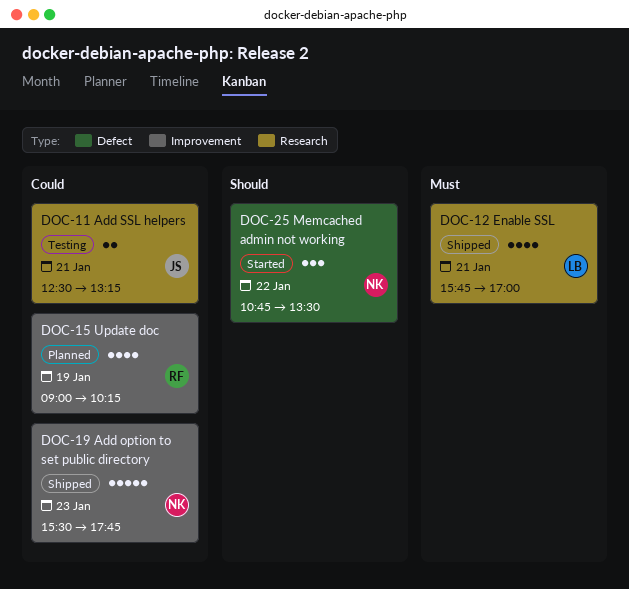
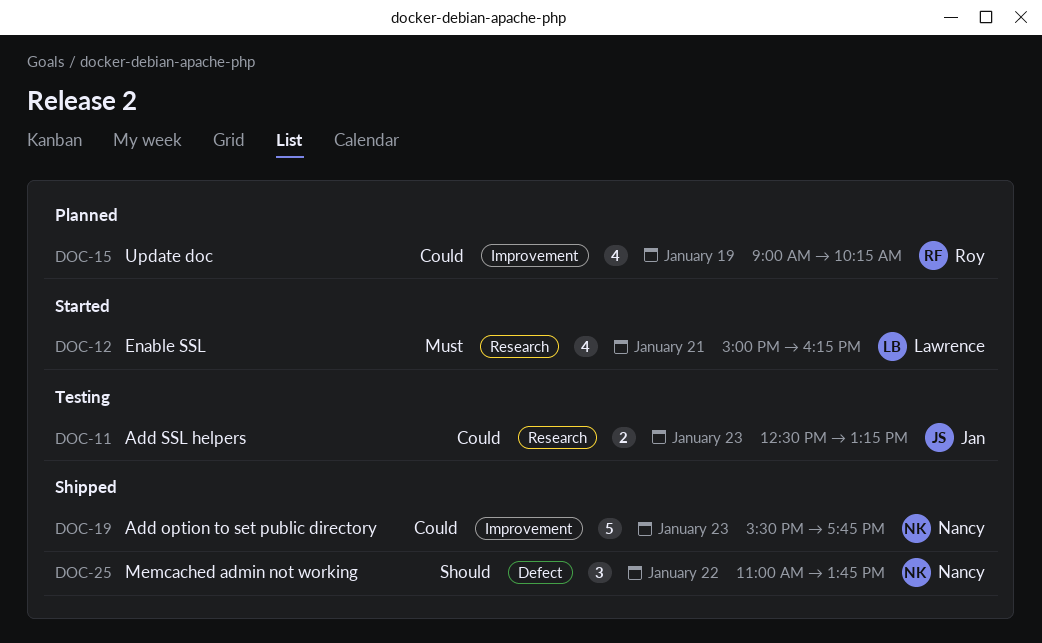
DOC-11, day: Jan 21 -> Jan 23
DOC-12, status: Shipped -> Started
DOC-12, begins: 15:45 -> 15:00
DOC-12, ends: 17:00 -> 16:15
DOC-25, status: Started -> Shipped
DOC-25, begins: 10:45 -> 11:00
DOC-25, ends: 13:30 -> 13:45

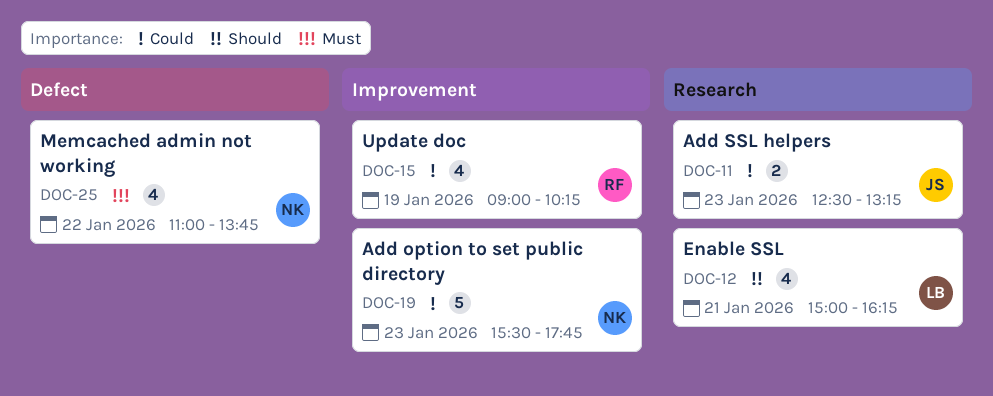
DOC-12, priority: Must -> Should
DOC-25, priority: Should -> Must
DOC-25, estimate: 3 -> 4

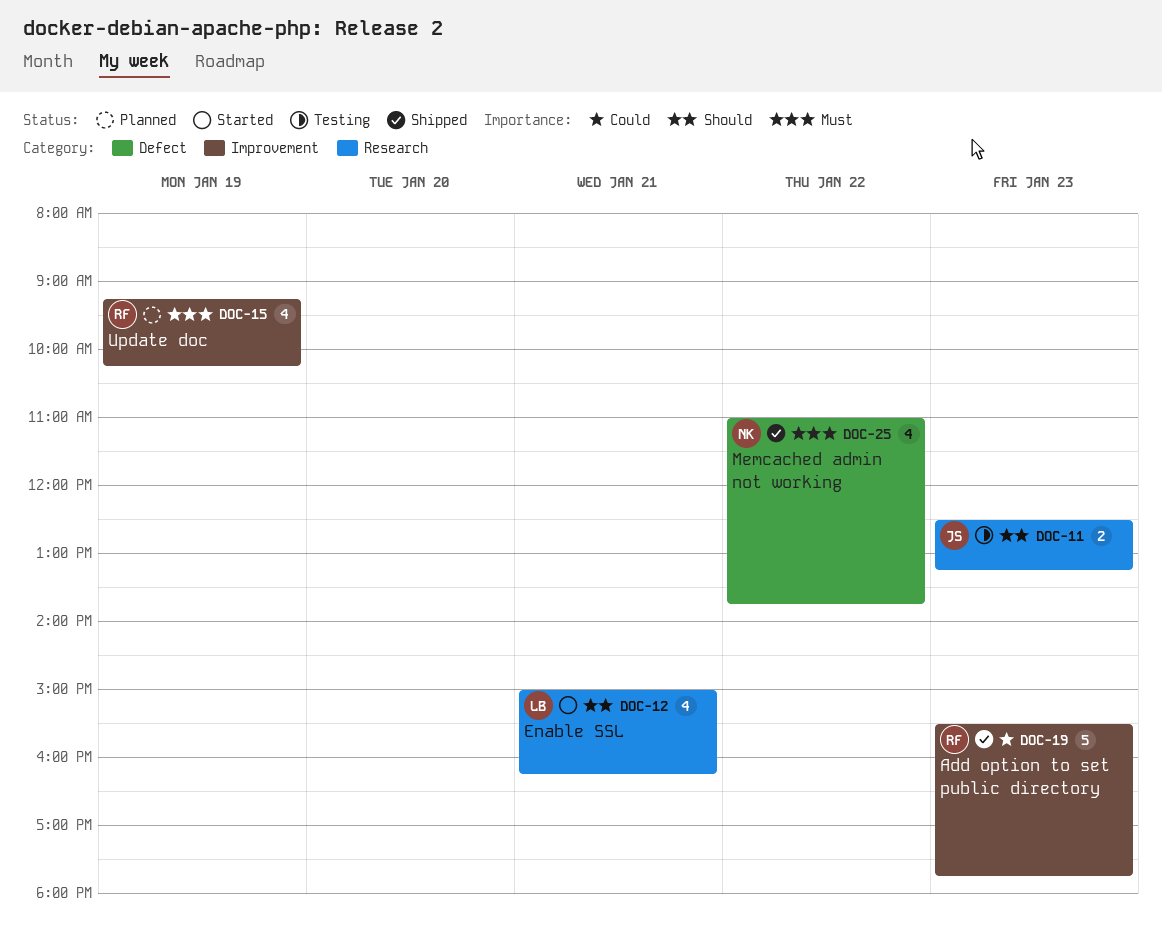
DOC-11, priority: Could -> Should
DOC-15, priority: Could -> Must
DOC-15, begins: 09:00 -> 09:15
DOC-19, owner: NK -> RF

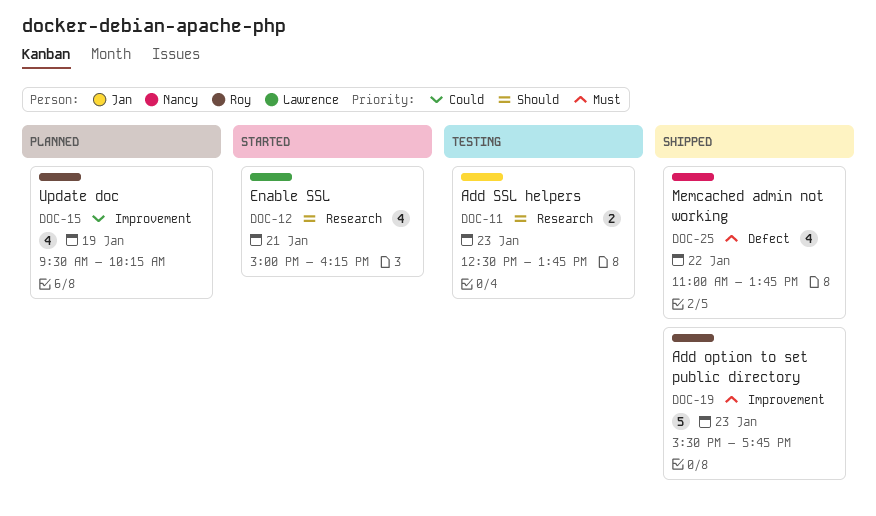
DOC-11, ends: 13:15 -> 13:45
DOC-15, priority: Must -> Could
DOC-15, begins: 09:15 -> 09:30
DOC-19, priority: Could -> Must

